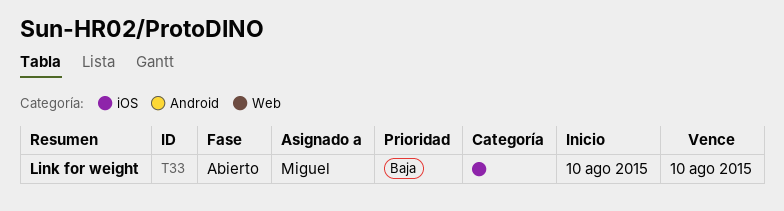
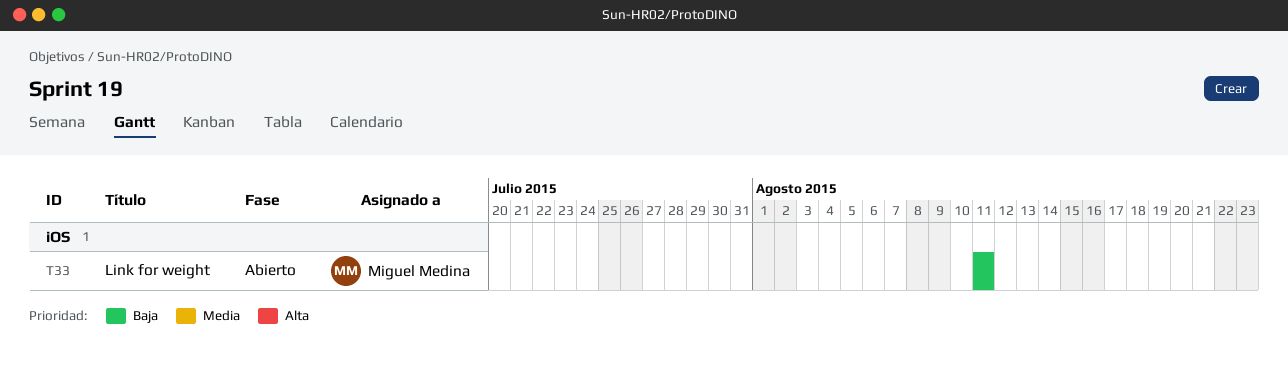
T33, start: Aug 10 -> Aug 11
T33, due: Aug 10 -> Aug 11

